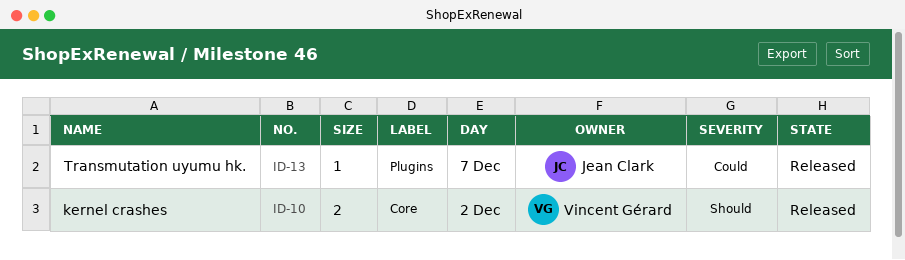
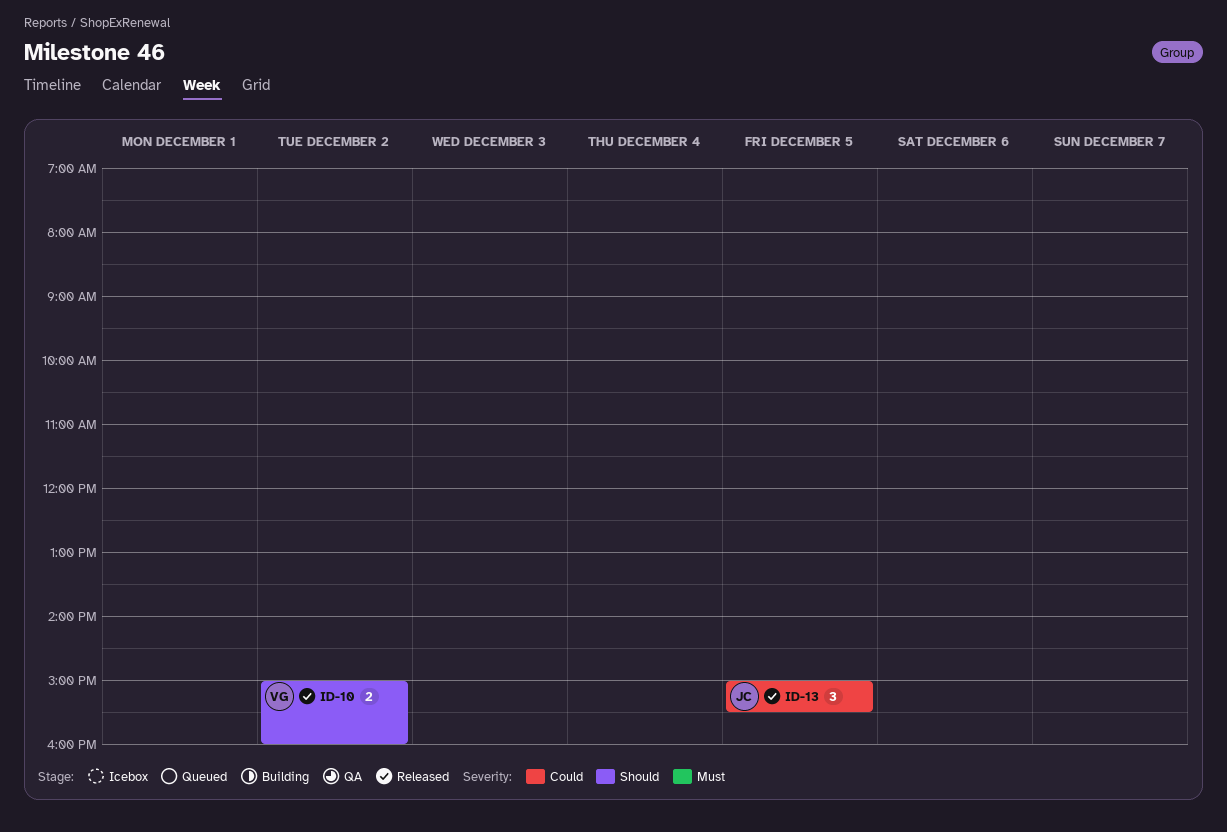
ID-13, estimate: 1 -> 3
ID-13, day: Dec 7 -> Dec 5

